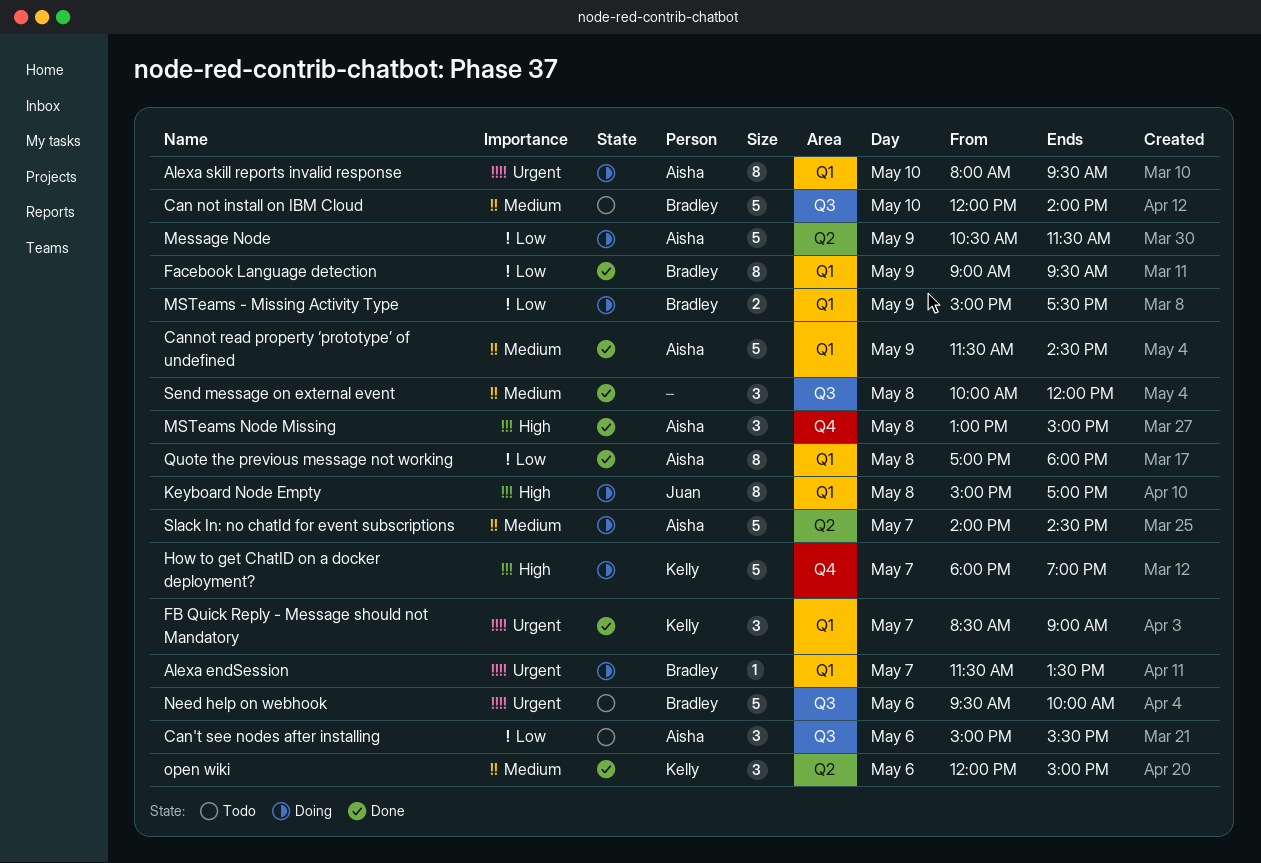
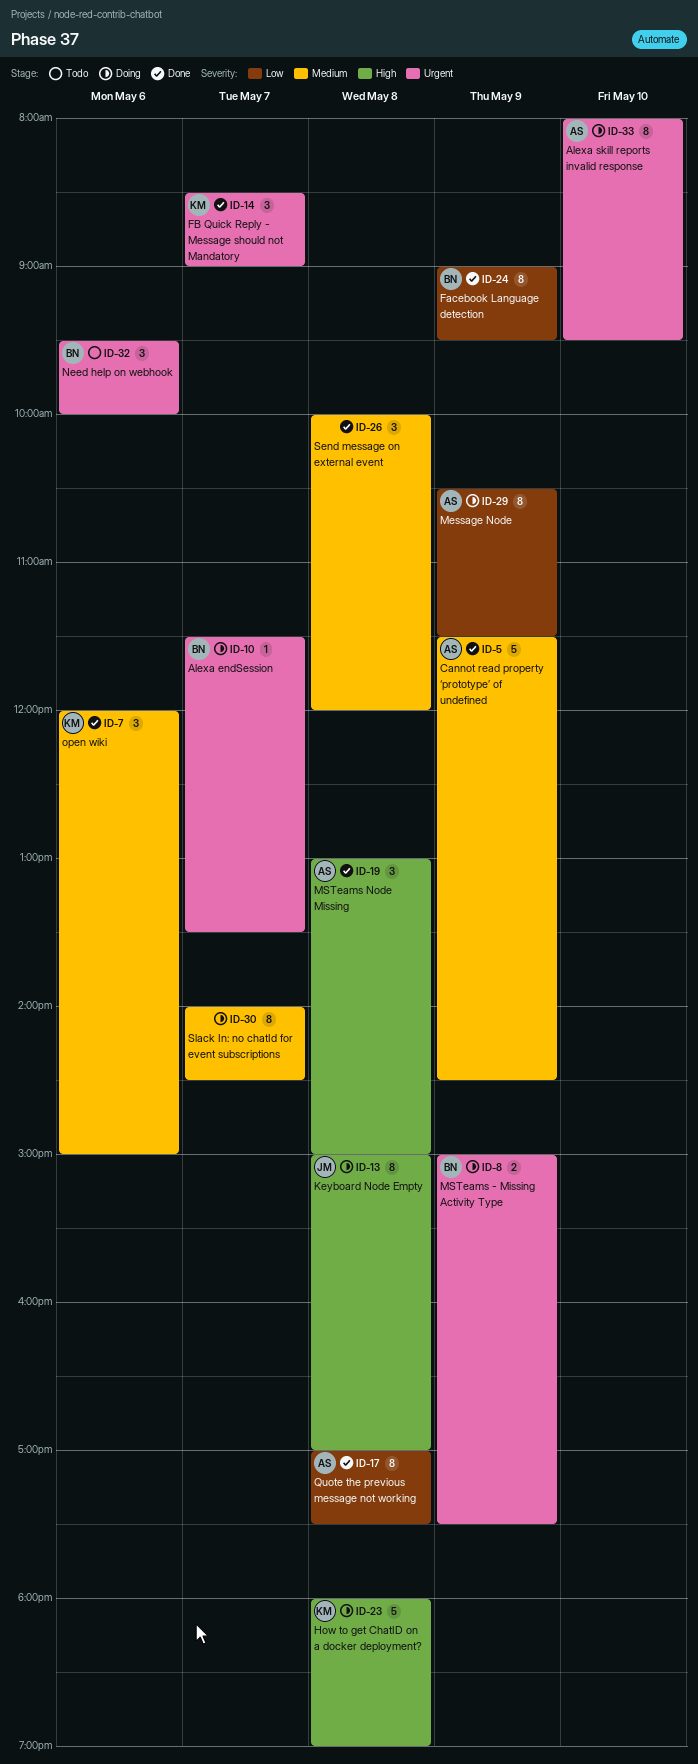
Can not install on IBM Cloud: present -> none
Can't see nodes after installing: present -> none
How to get ChatID on a docker deployment?, day: May 7 -> May 8
Message Node, estimate: 5 -> 8
MSTeams - Missing Activity Type, priority: Low -> Urgent
Need help on webhook, estimate: 5 -> 3
Quote the previous message not working, ends: 18:00 -> 17:30
Slack In: no chatId for event subscriptions, owner: Aisha -> none
Slack In: no chatId for event subscriptions, estimate: 5 -> 8

